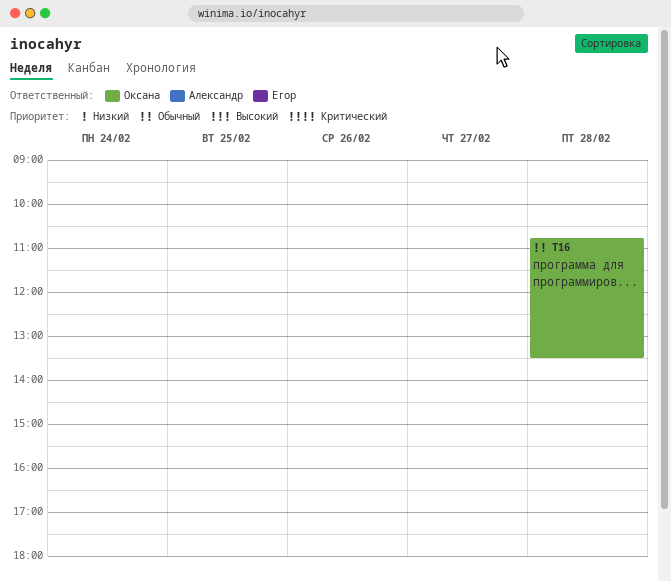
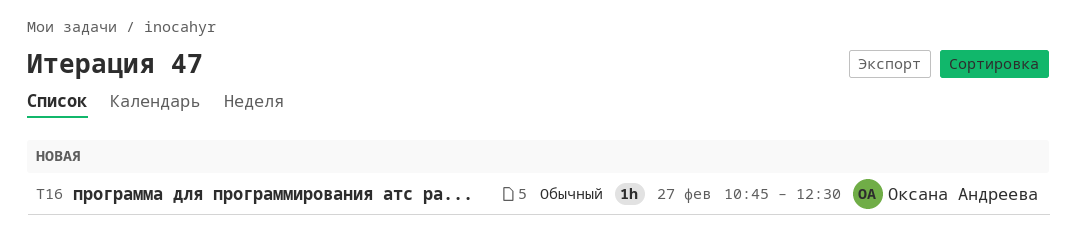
T16, day: Feb 28 -> Feb 27
T16, ends: 13:30 -> 12:30

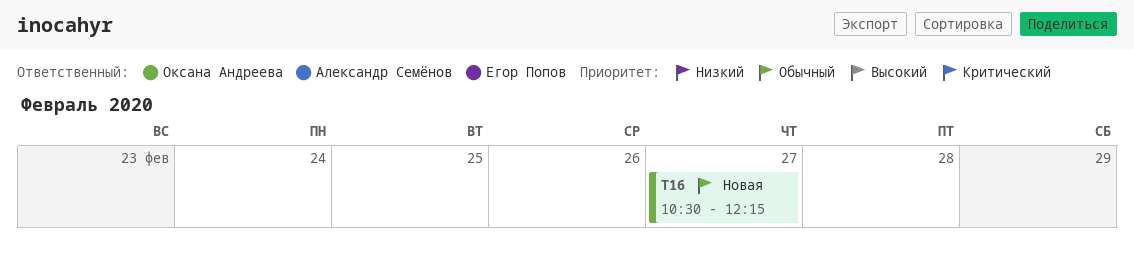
T16, begins: 10:45 -> 10:30
T16, ends: 12:30 -> 12:15

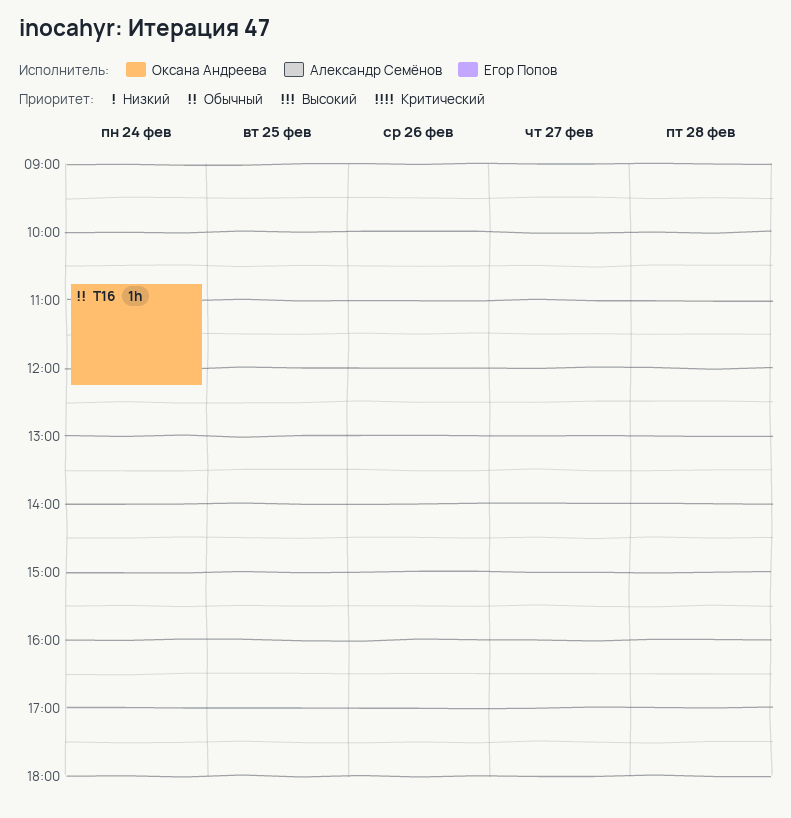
T16, day: Feb 27 -> Feb 24
T16, begins: 10:30 -> 10:45

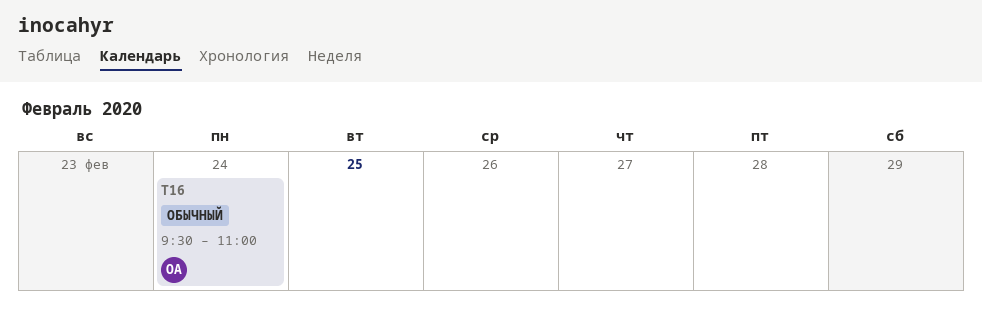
T16, begins: 10:45 -> 09:30
T16, ends: 12:15 -> 11:00

